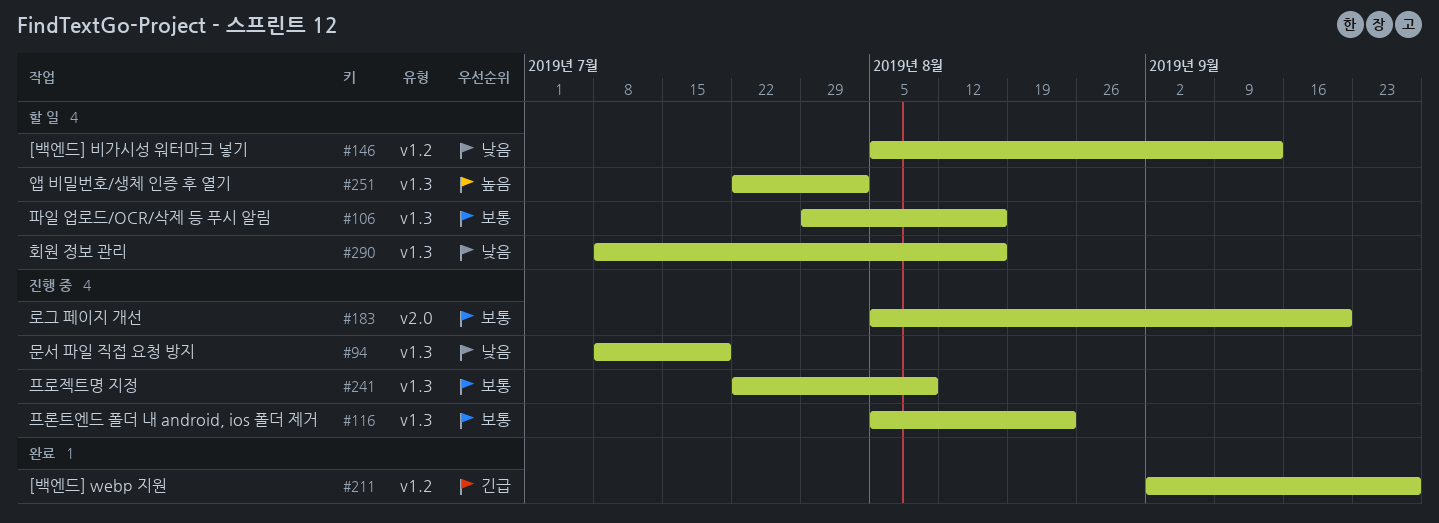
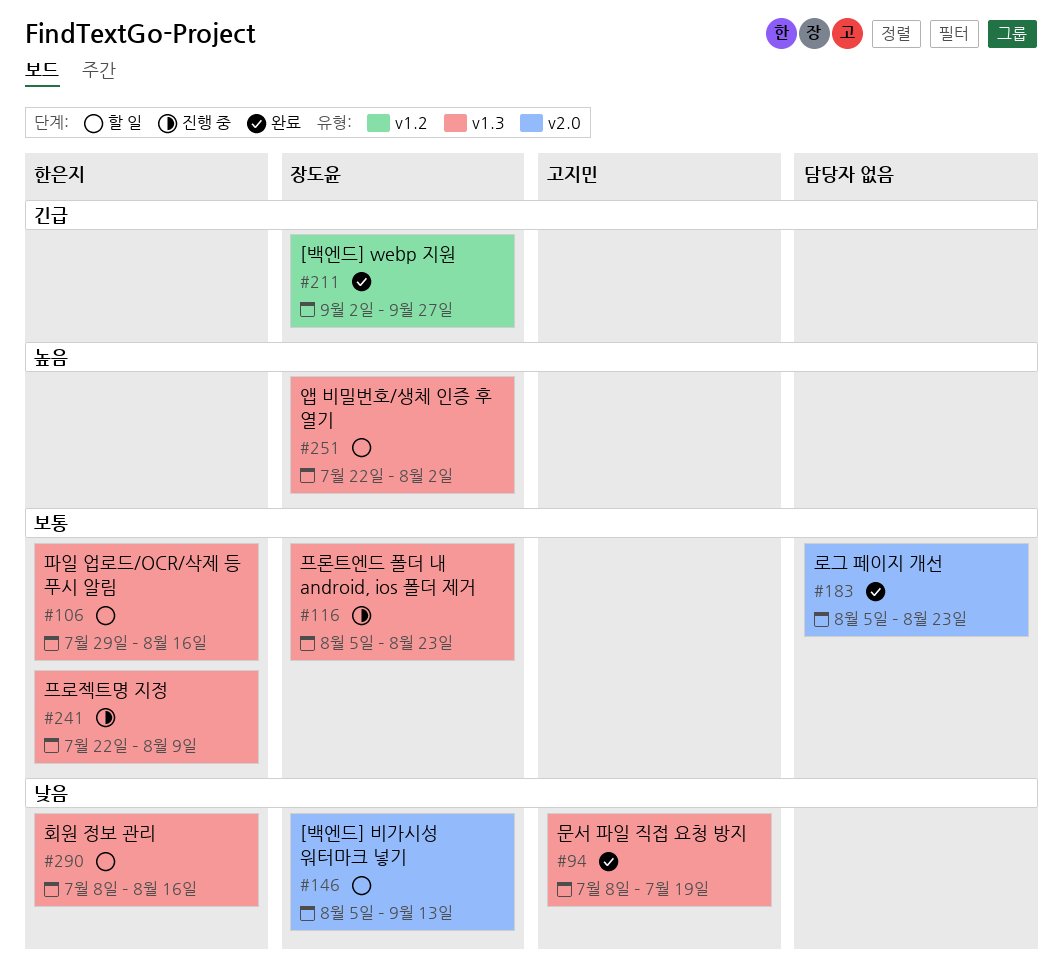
#94, status: 진행 중 -> 완료
#146, label: v1.2 -> v2.0
#183, status: 진행 중 -> 완료
#183, due: Sep 20 -> Aug 23

